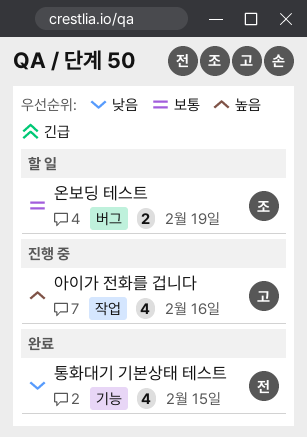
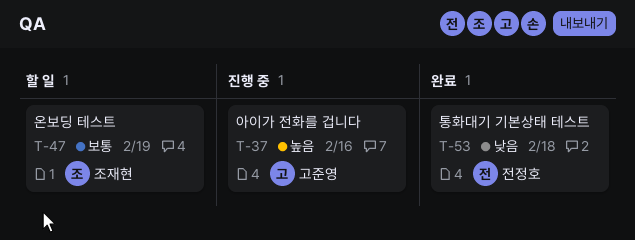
통화대기 기본상태 테스트, due: Feb 15 -> Feb 18

